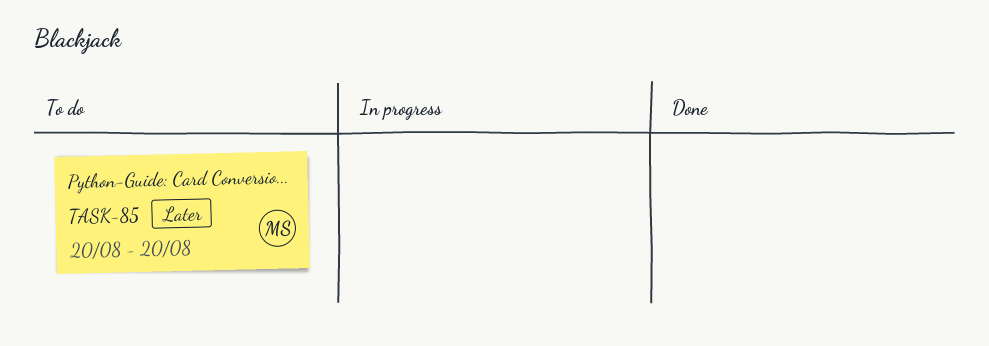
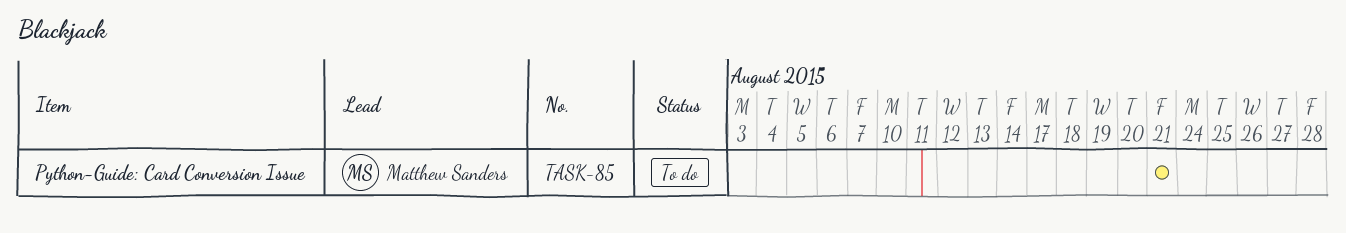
TASK-85, start: Aug 20 -> Aug 21
TASK-85, due: Aug 20 -> Aug 21

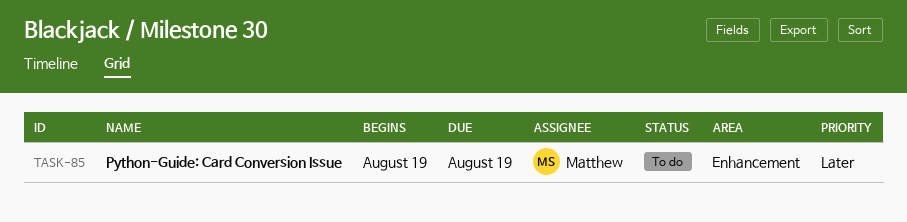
TASK-85, start: Aug 21 -> Aug 19
TASK-85, due: Aug 21 -> Aug 19

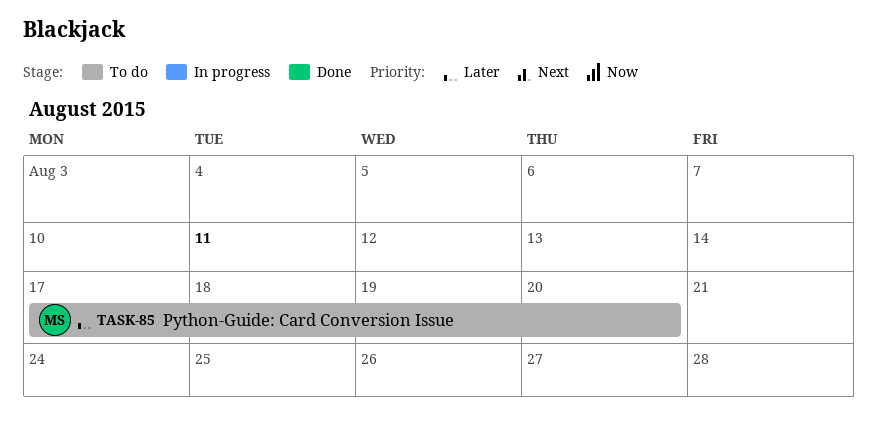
TASK-85, start: Aug 19 -> Aug 17
TASK-85, due: Aug 19 -> Aug 20

